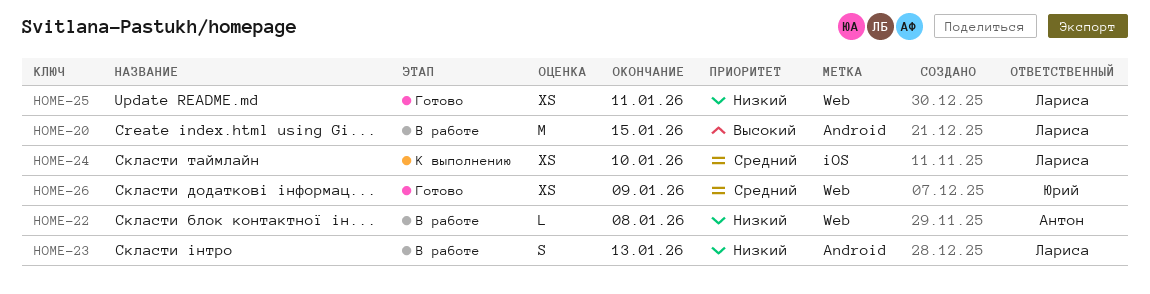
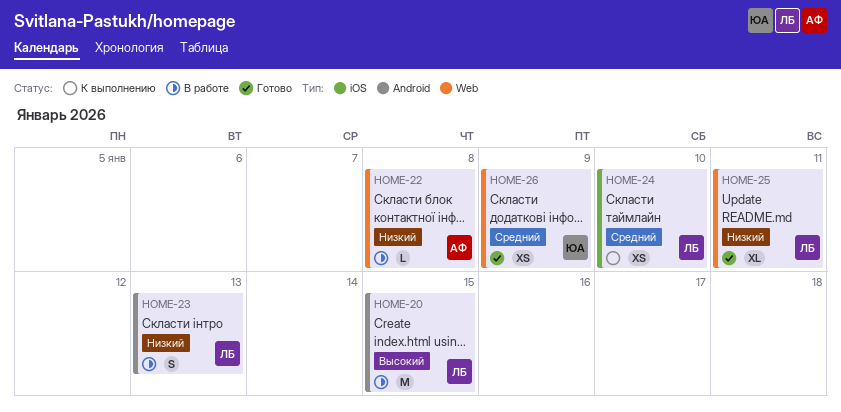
HOME-25, estimate: XS -> XL

